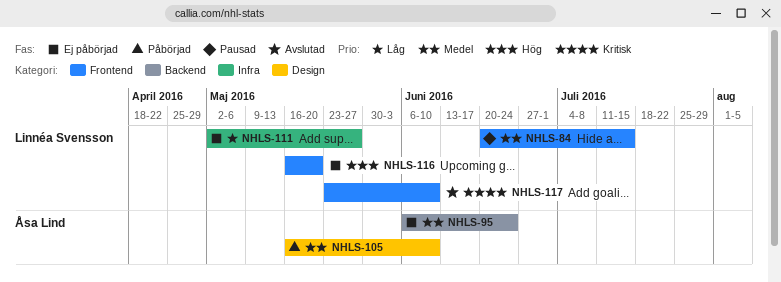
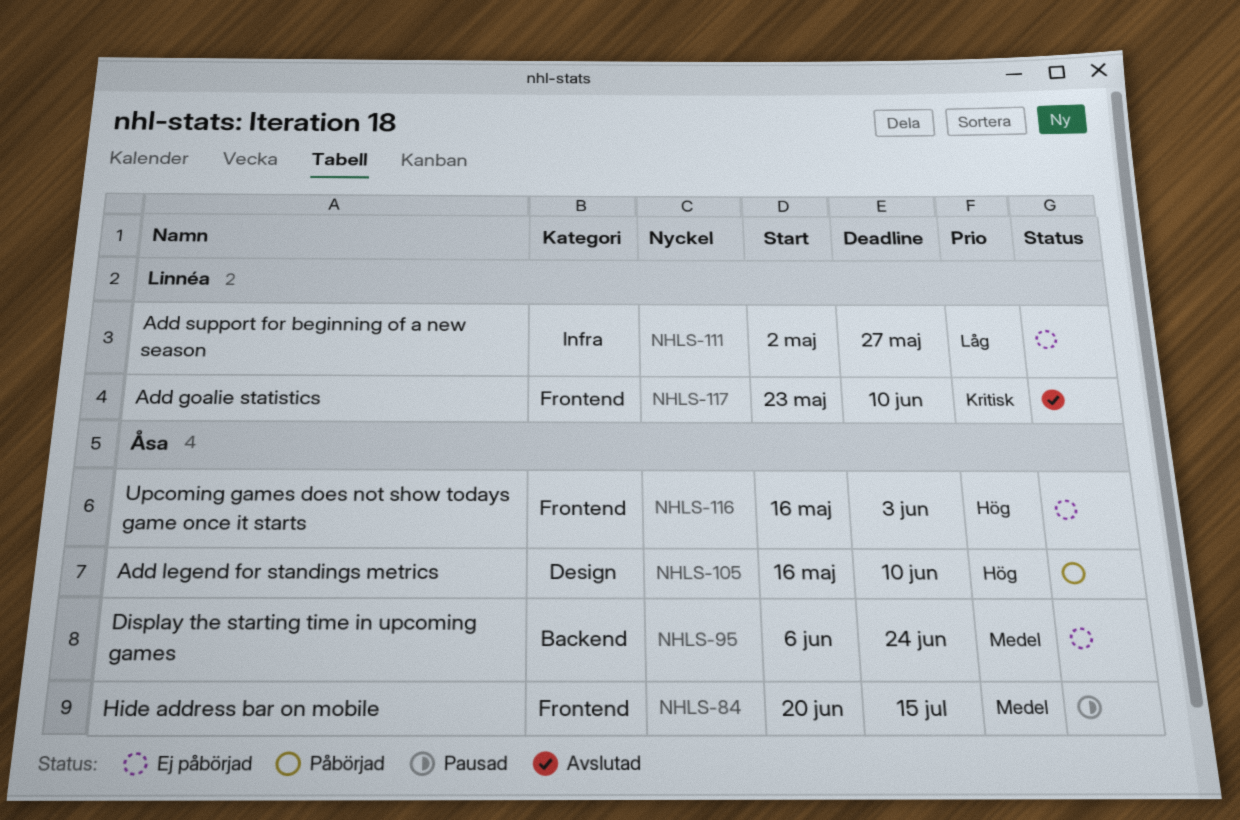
NHLS-84, owner: Linnéa Svensson -> Åsa Lind
NHLS-105, priority: Medel -> Hög
NHLS-116, owner: Linnéa Svensson -> Åsa Lind
NHLS-116, due: May 20 -> Jun 3

